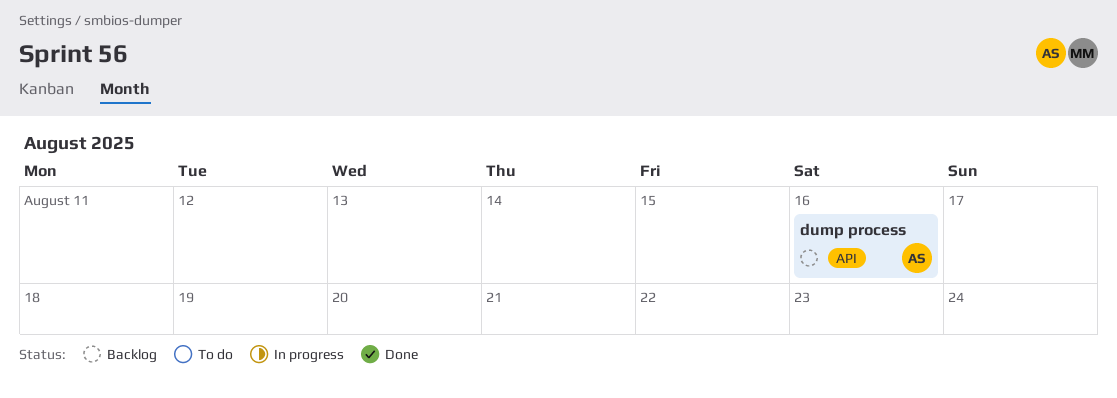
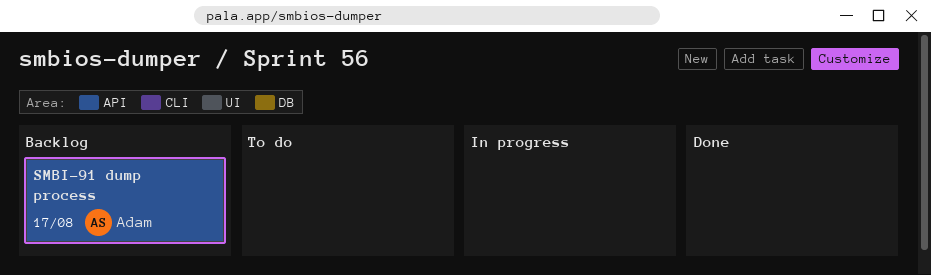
dump process, due: Aug 16 -> Aug 17

